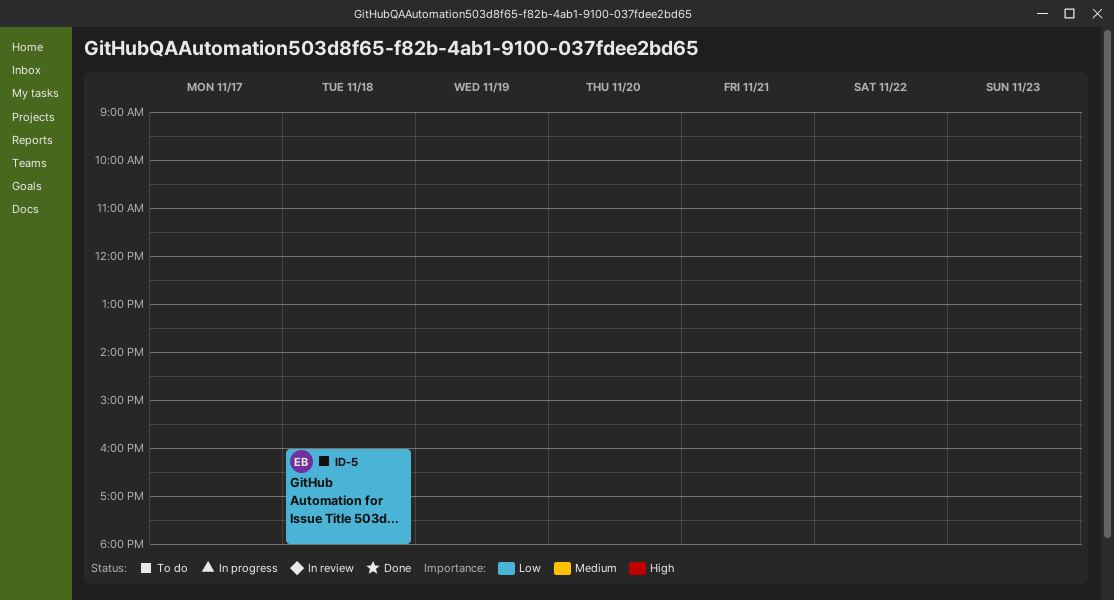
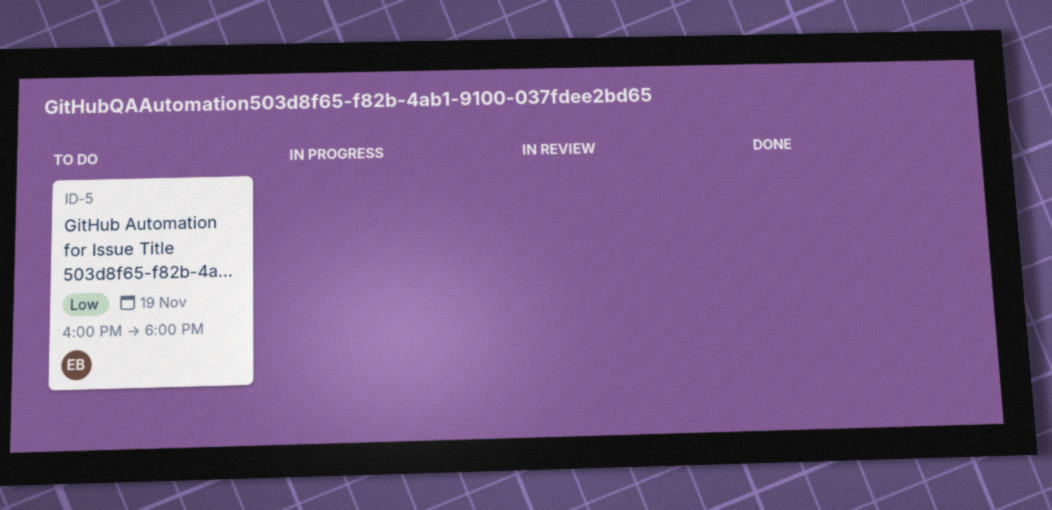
ID-5, day: Nov 18 -> Nov 19

